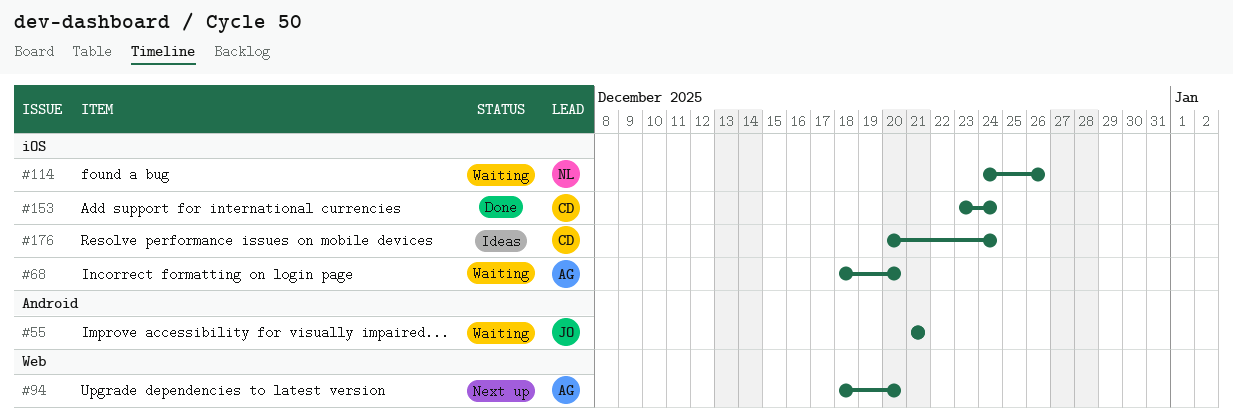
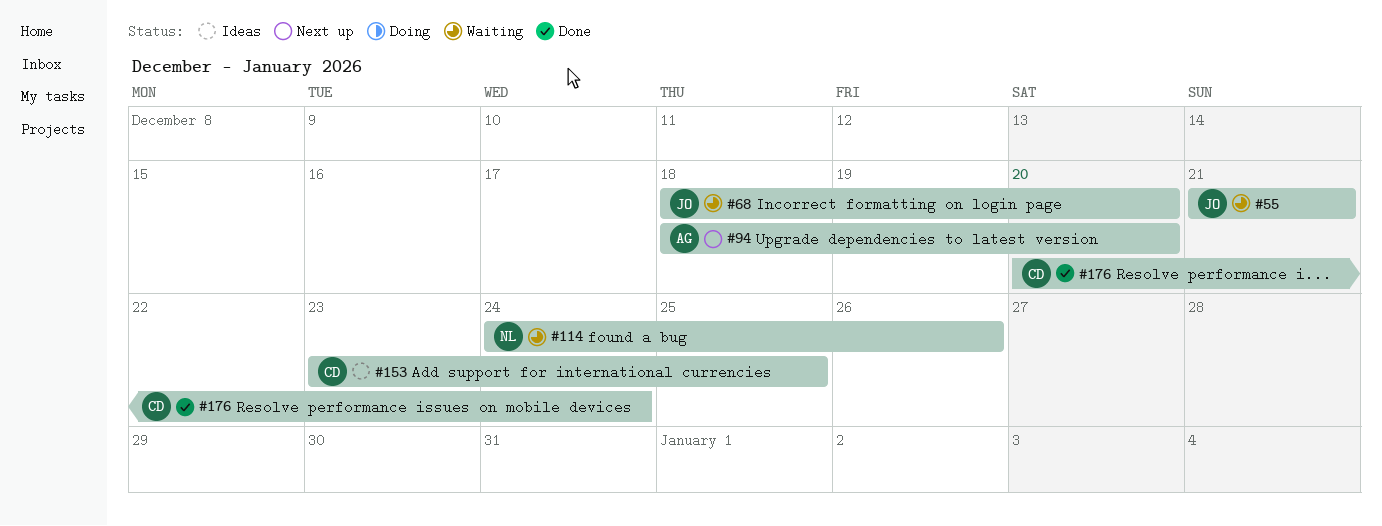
#68, owner: AG -> JO
#153, status: Done -> Ideas
#153, due: Dec 24 -> Dec 25
#176, status: Ideas -> Done

